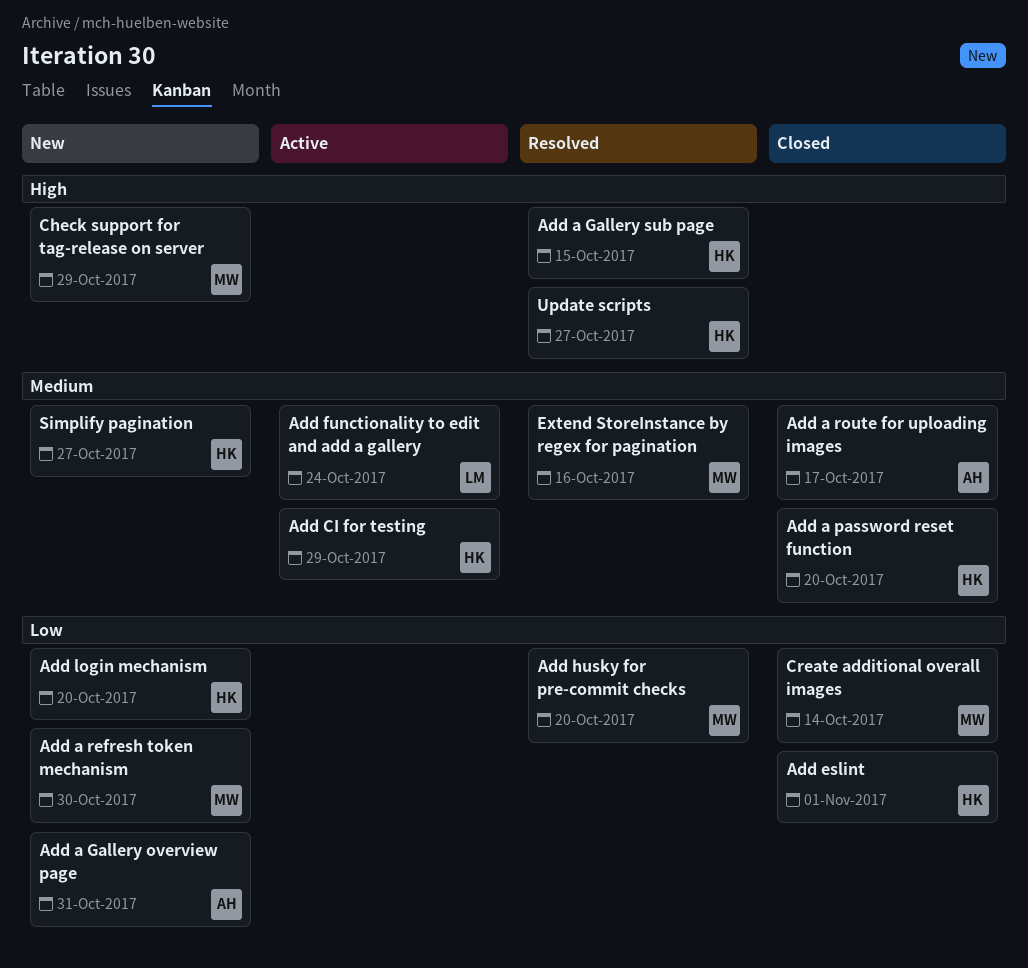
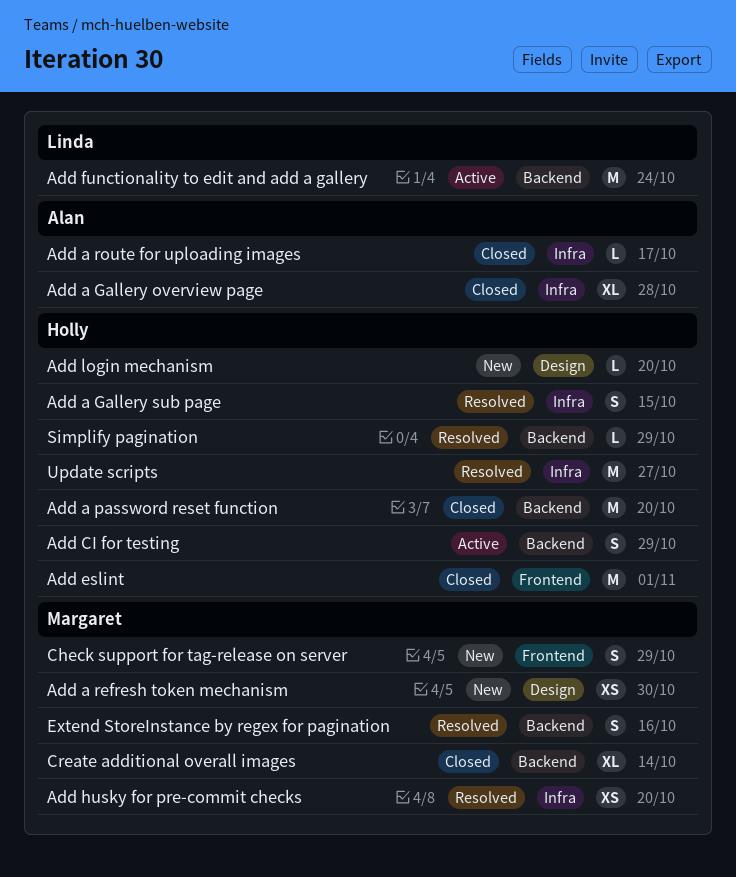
Add a Gallery overview page, status: New -> Closed
Add a Gallery overview page, due: Oct 31 -> Oct 28
Simplify pagination, status: New -> Resolved
Simplify pagination, due: Oct 27 -> Oct 29

